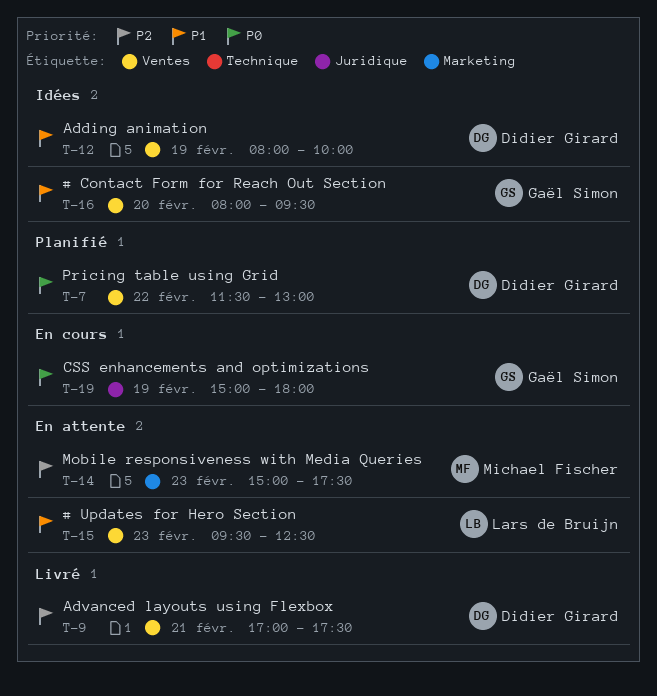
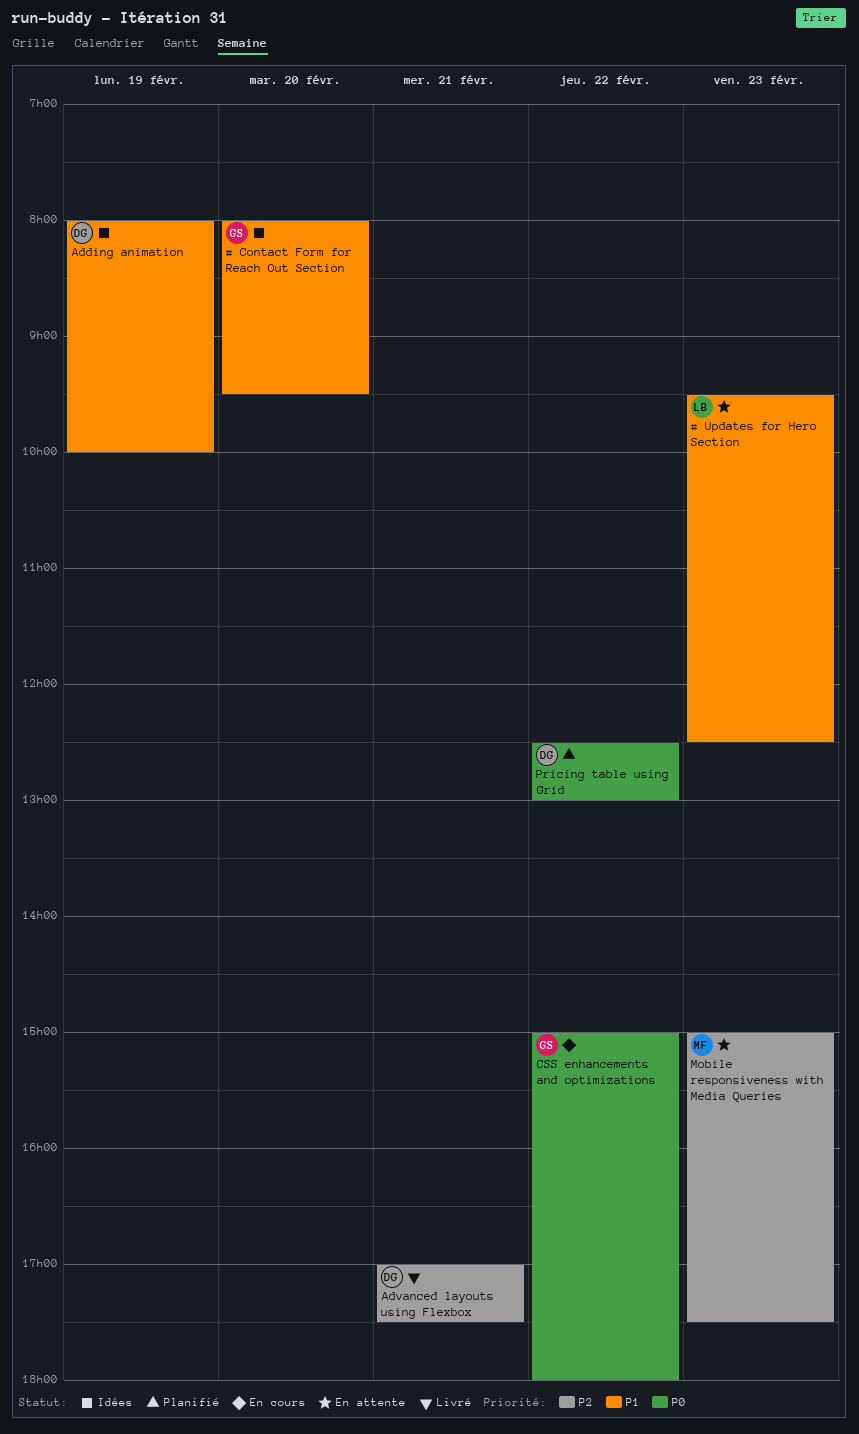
CSS enhancements and optimizations, day: Feb 19 -> Feb 22
Pricing table using Grid, begins: 11:30 -> 12:30

